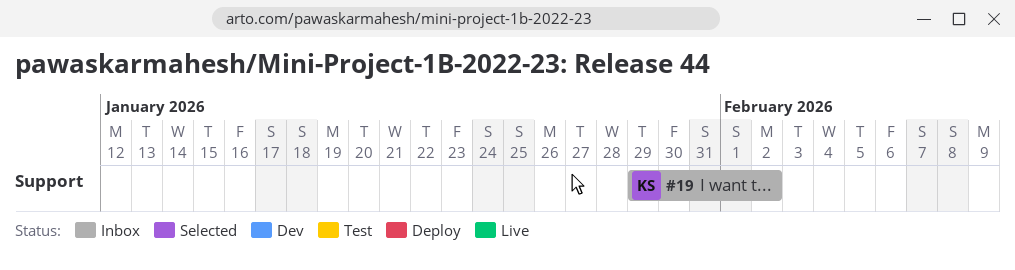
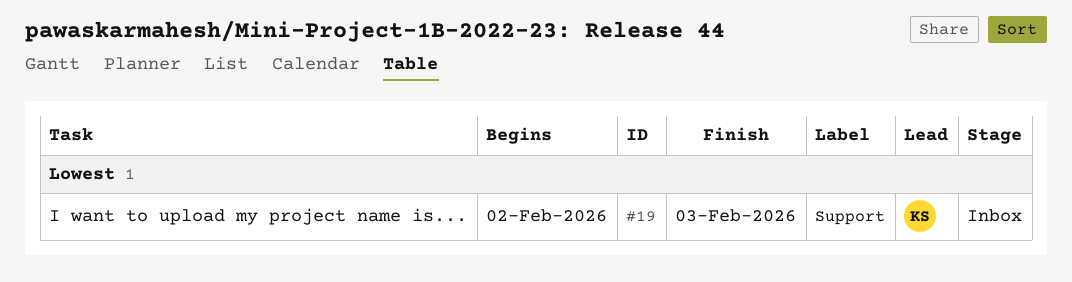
#19, start: Jan 29 -> Feb 2
#19, due: Feb 2 -> Feb 3

